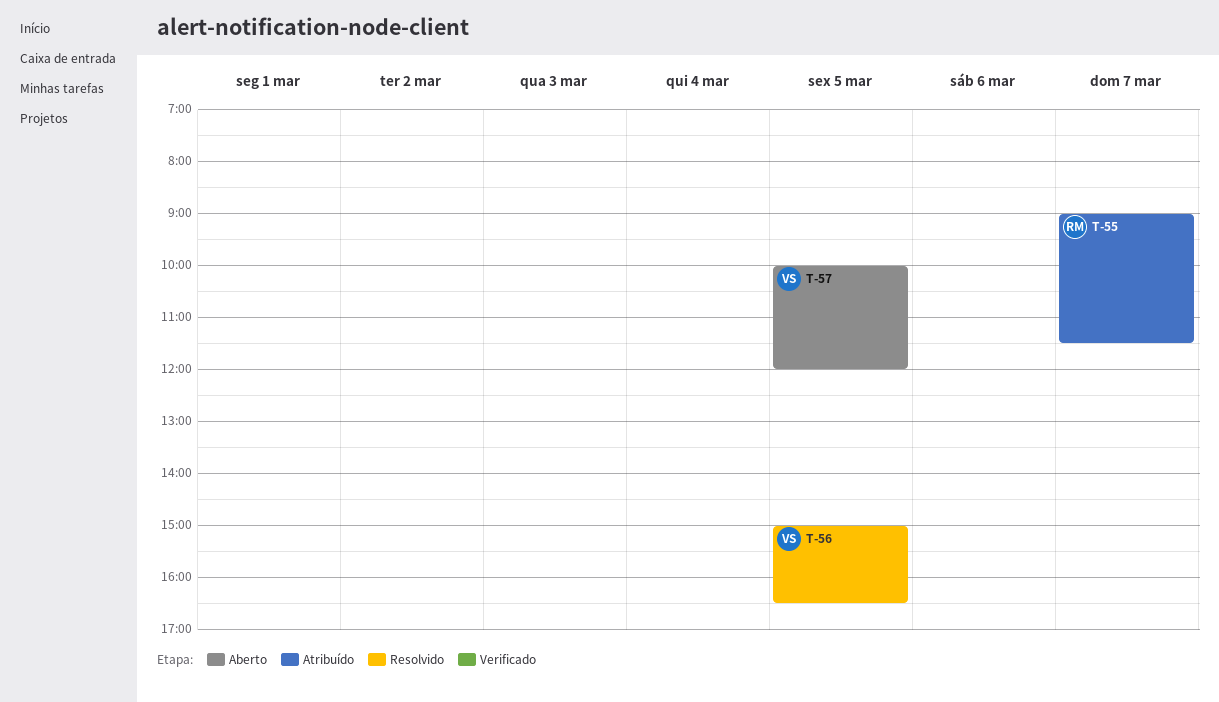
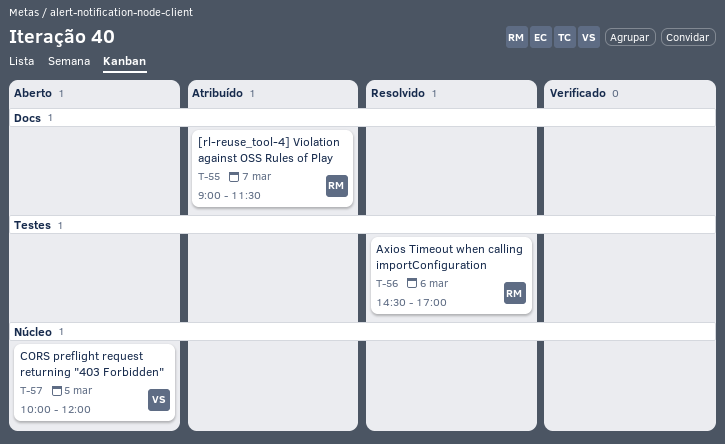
T-56, owner: VS -> RM
T-56, day: Mar 5 -> Mar 6
T-56, begins: 15:00 -> 14:30
T-56, ends: 16:30 -> 17:00

